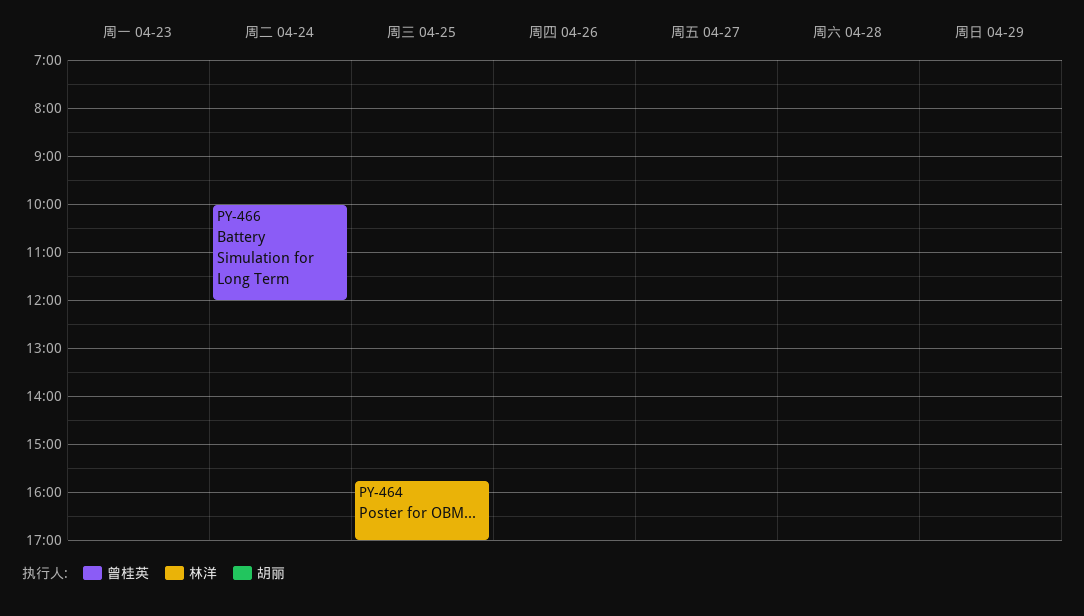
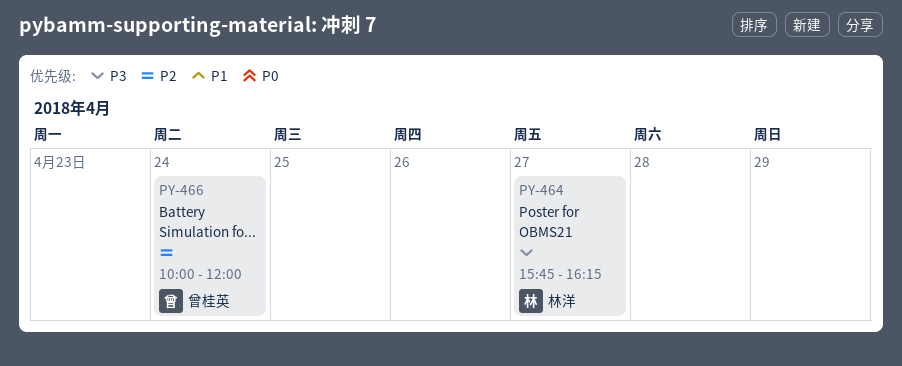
PY-464, day: Apr 25 -> Apr 27
PY-464, ends: 17:00 -> 16:15

